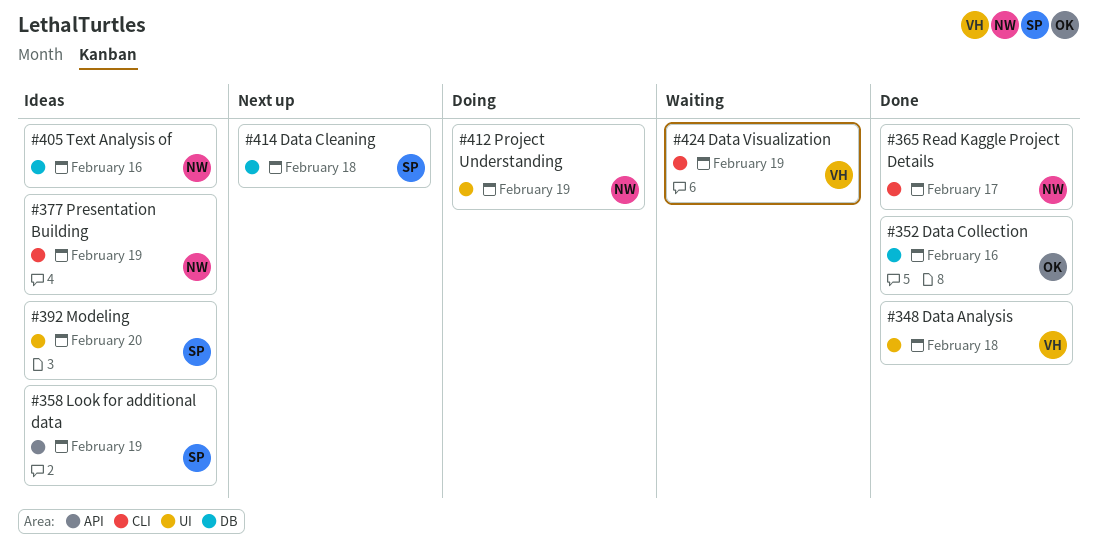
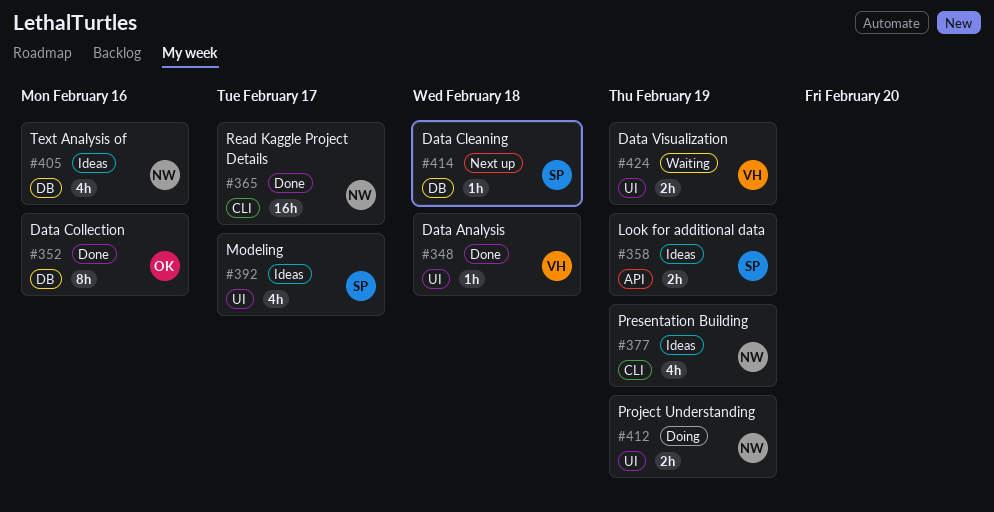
#392, due: Feb 20 -> Feb 17
#424, label: CLI -> UI

